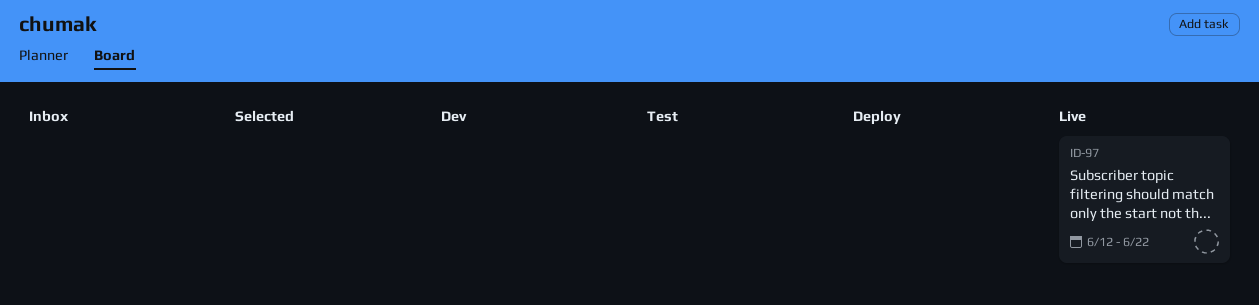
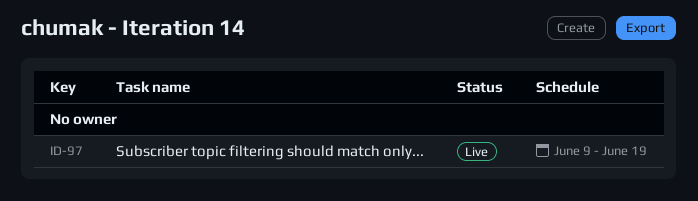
ID-97, start: Jun 12 -> Jun 9
ID-97, due: Jun 22 -> Jun 19

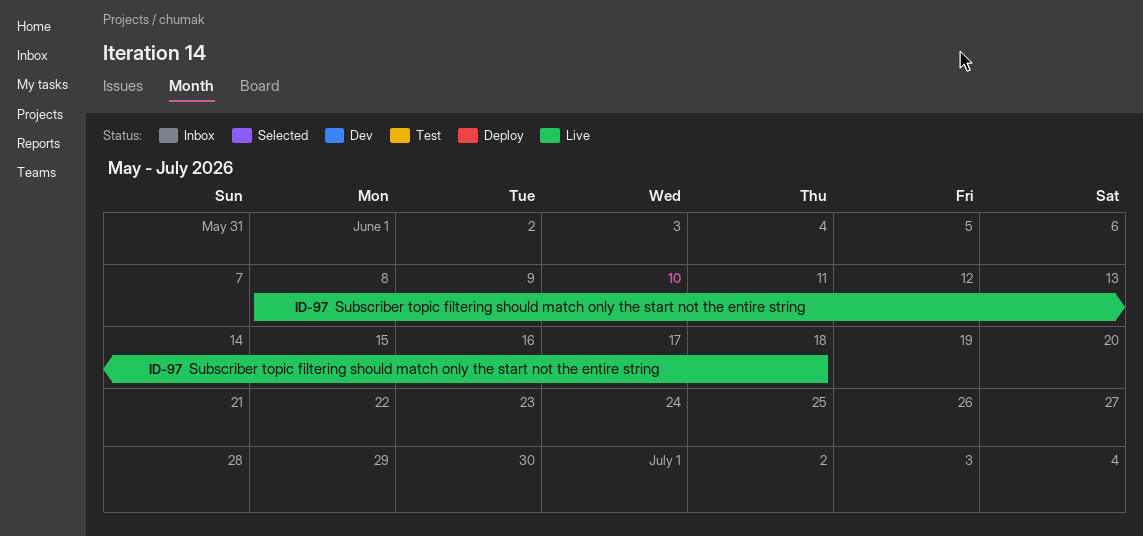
ID-97, start: Jun 9 -> Jun 8
ID-97, due: Jun 19 -> Jun 18

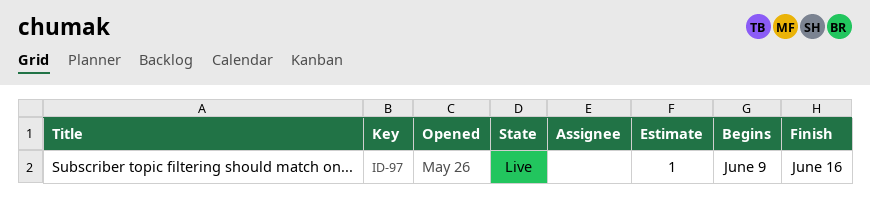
ID-97, start: Jun 8 -> Jun 9
ID-97, due: Jun 18 -> Jun 16

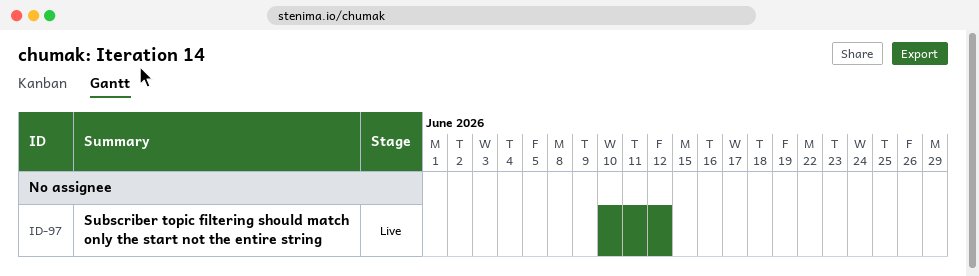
ID-97, start: Jun 9 -> Jun 10
ID-97, due: Jun 16 -> Jun 12

